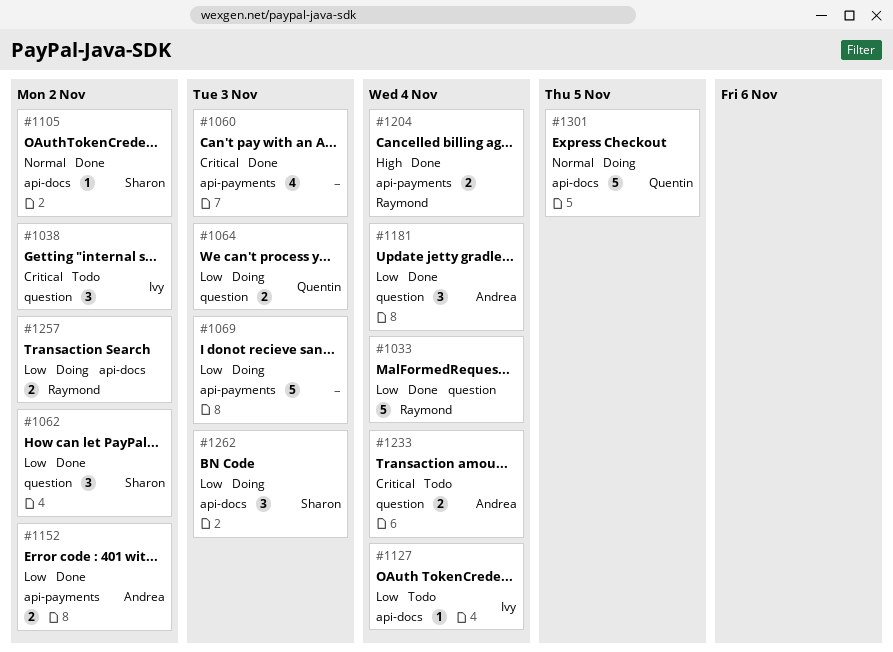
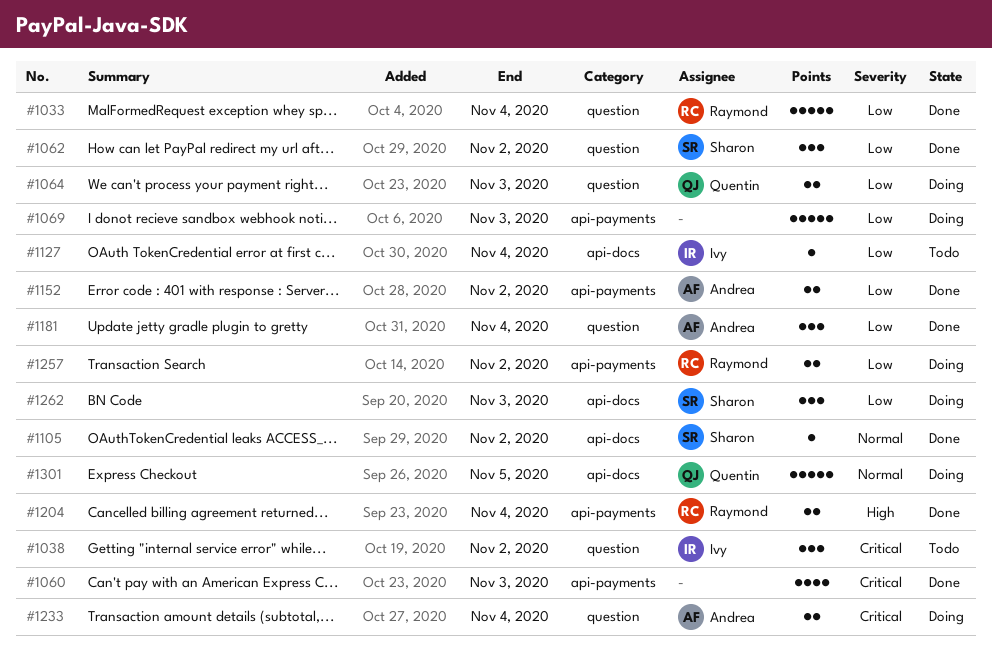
#1233, status: Todo -> Doing
#1257, label: api-docs -> api-payments

